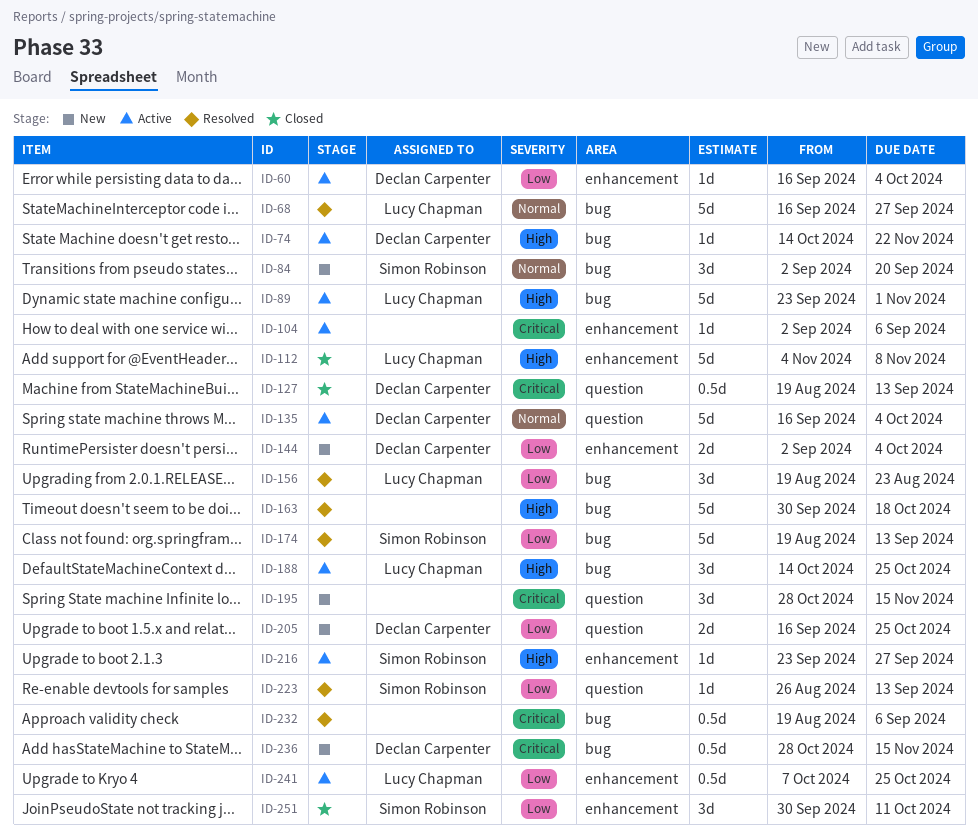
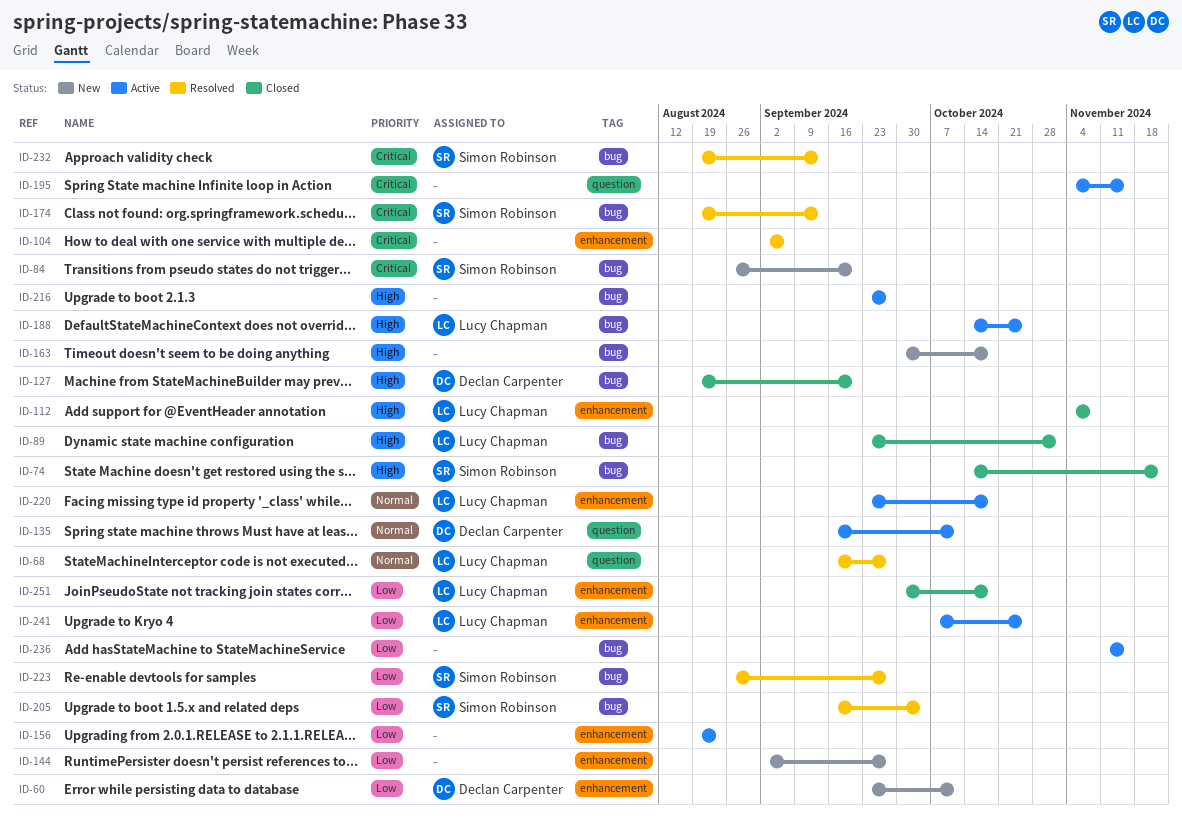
ID-60, status: Active -> New
ID-60, start: Sep 16 -> Sep 23
ID-60, due: Oct 4 -> Oct 11
ID-68, label: bug -> question
ID-74, status: Active -> Closed
ID-74, owner: Declan Carpenter -> Simon Robinson
ID-84, priority: Normal -> Critical
ID-84, start: Sep 2 -> Aug 26
ID-89, status: Active -> Closed
ID-104, status: Active -> Resolved
ID-127, priority: Critical -> High
ID-127, label: question -> bug
ID-127, due: Sep 13 -> Sep 20
ID-135, due: Oct 4 -> Oct 11
ID-144, owner: Declan Carpenter -> none
ID-144, due: Oct 4 -> Sep 27
ID-156, status: Resolved -> Active
ID-156, owner: Lucy Chapman -> none
ID-156, label: bug -> enhancement
ID-163, status: Resolved -> New
ID-174, priority: Low -> Critical
ID-195, status: New -> Active
ID-195, start: Oct 28 -> Nov 4
ID-205, status: New -> Resolved
ID-205, owner: Declan Carpenter -> Simon Robinson
ID-205, label: question -> bug
ID-205, due: Oct 25 -> Oct 4
ID-216, owner: Simon Robinson -> none
ID-216, label: enhancement -> bug
ID-220: none -> present
ID-223, label: question -> bug
ID-223, due: Sep 13 -> Sep 27
ID-232, owner: none -> Simon Robinson
ID-232, due: Sep 6 -> Sep 13
ID-236, status: New -> Active
ID-236, owner: Declan Carpenter -> none
ID-236, priority: Critical -> Low
ID-236, start: Oct 28 -> Nov 11
ID-251, owner: Simon Robinson -> Lucy Chapman
ID-251, due: Oct 11 -> Oct 18

